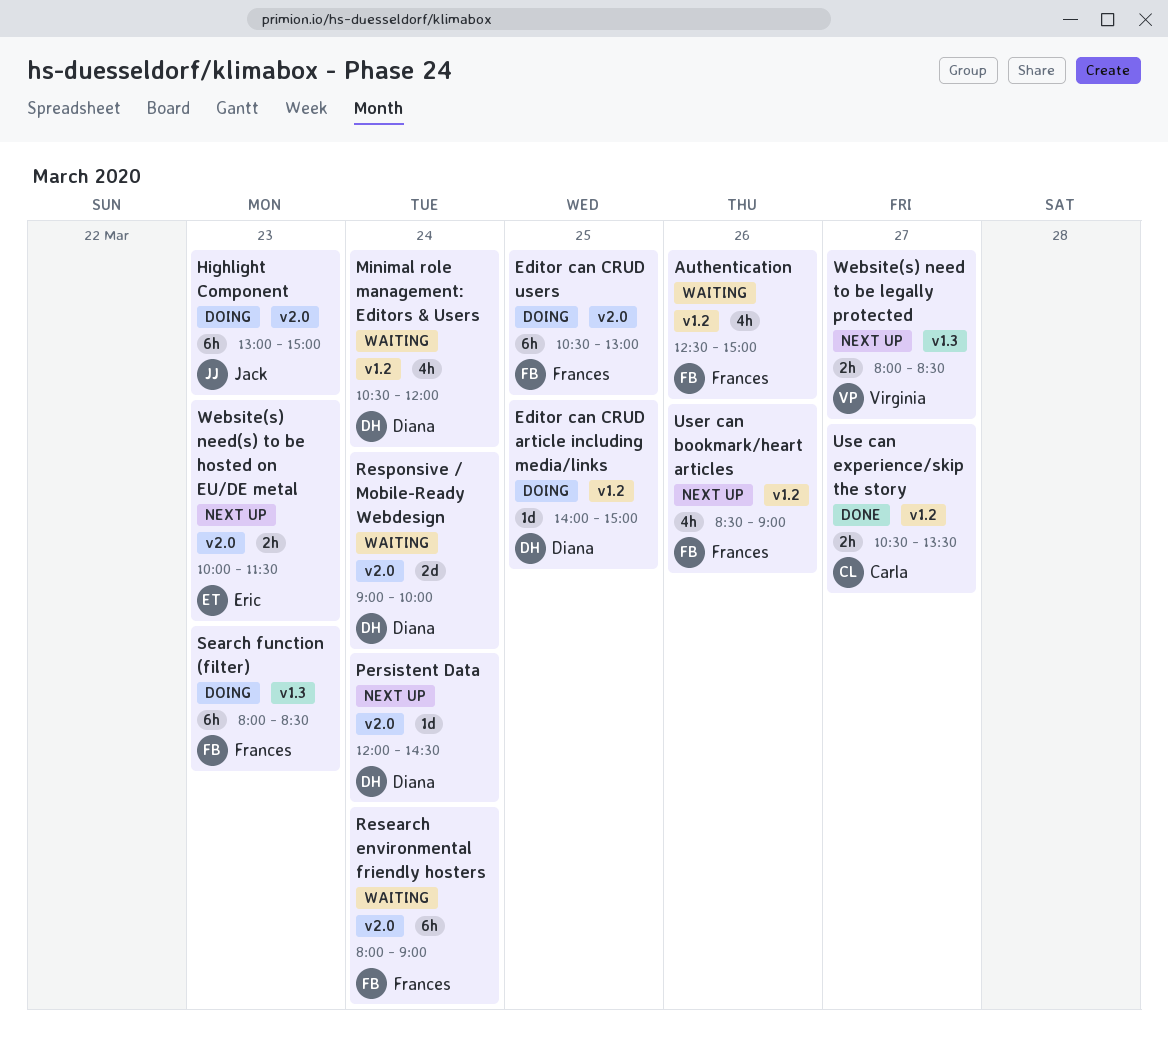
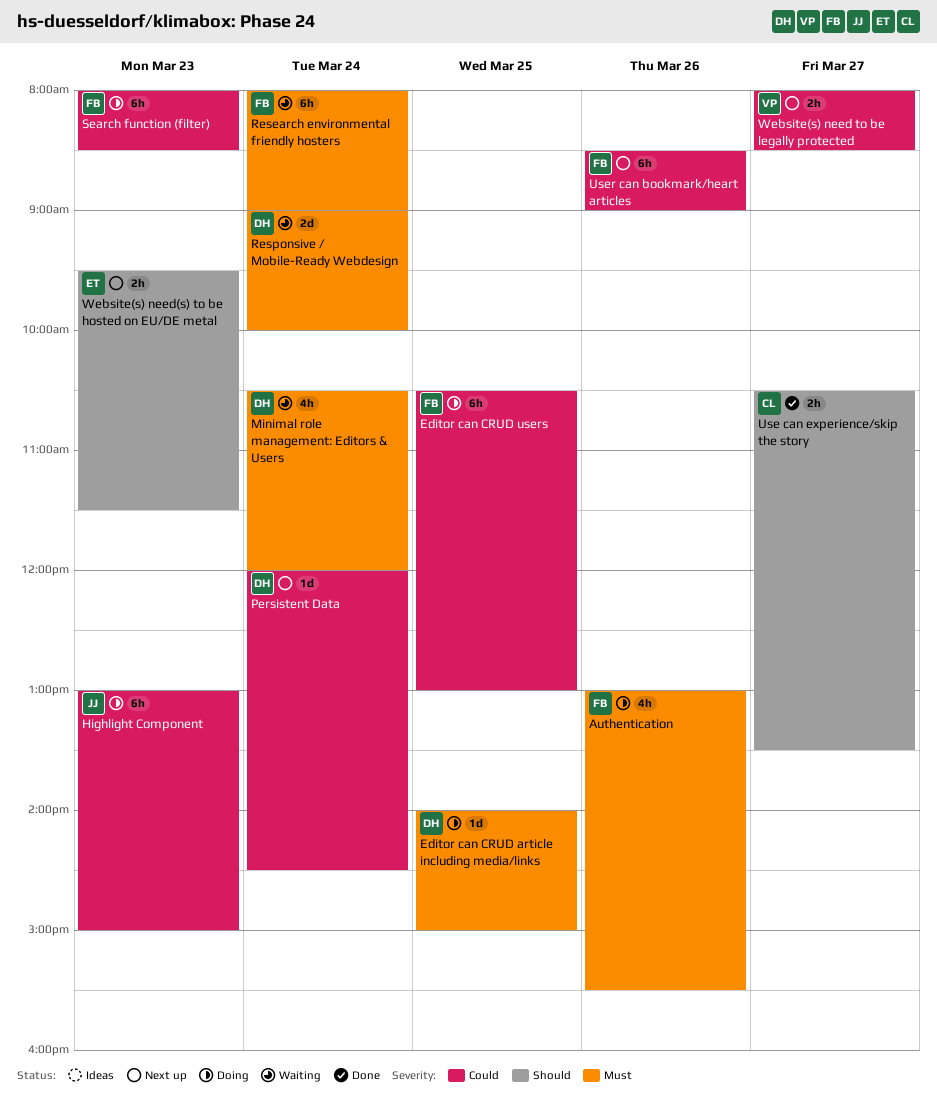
Authentication, status: Waiting -> Doing
Authentication, begins: 12:30 -> 13:00
Authentication, ends: 15:00 -> 15:30
User can bookmark/heart articles, estimate: 4h -> 6h
Website(s) need(s) to be hosted on EU/DE metal, begins: 10:00 -> 09:30

